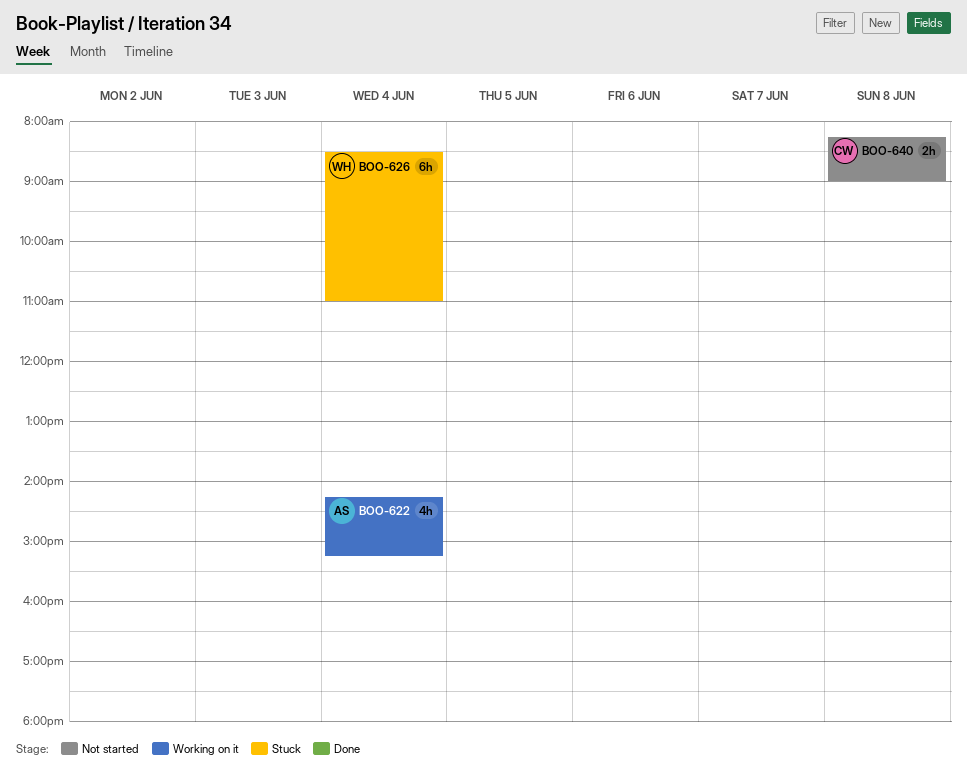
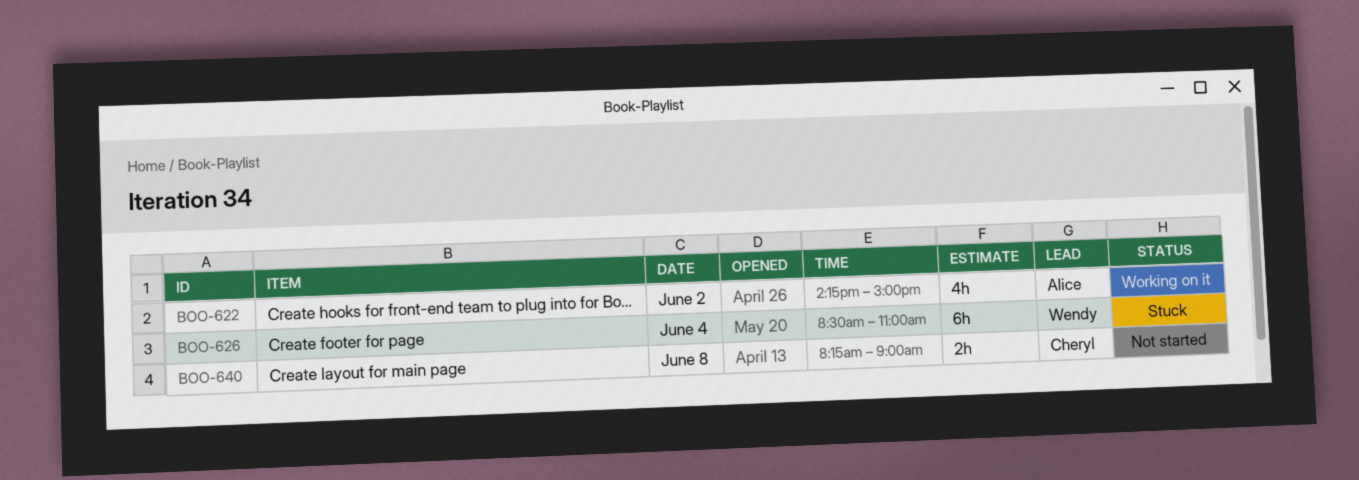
BOO-622, day: Jun 4 -> Jun 2
BOO-622, ends: 15:15 -> 15:00

